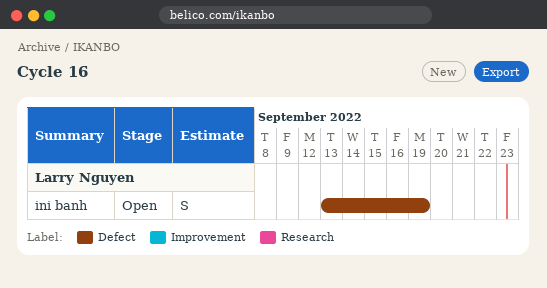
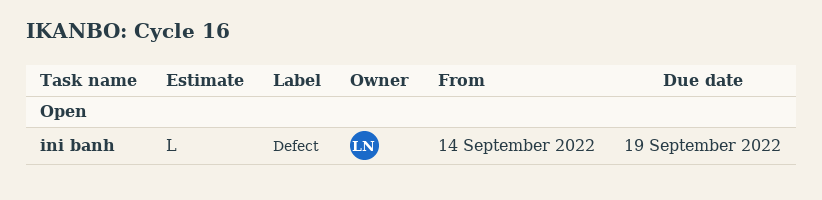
ini banh, estimate: S -> L
ini banh, start: Sep 13 -> Sep 14

